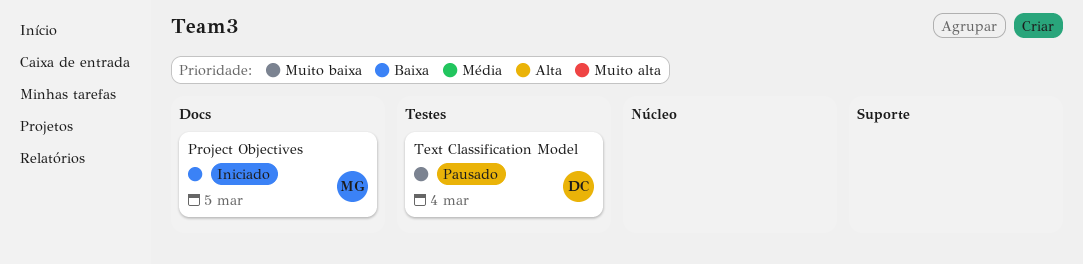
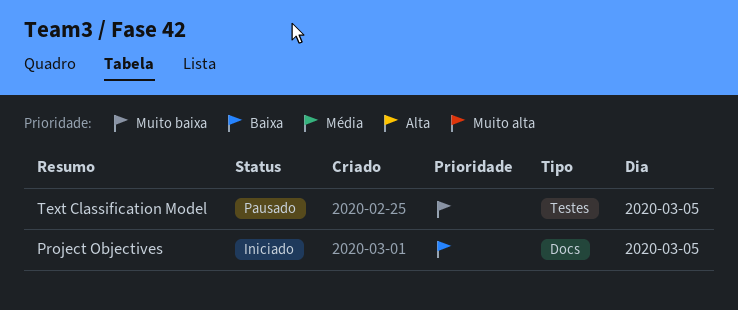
Text Classification Model, day: Mar 4 -> Mar 5

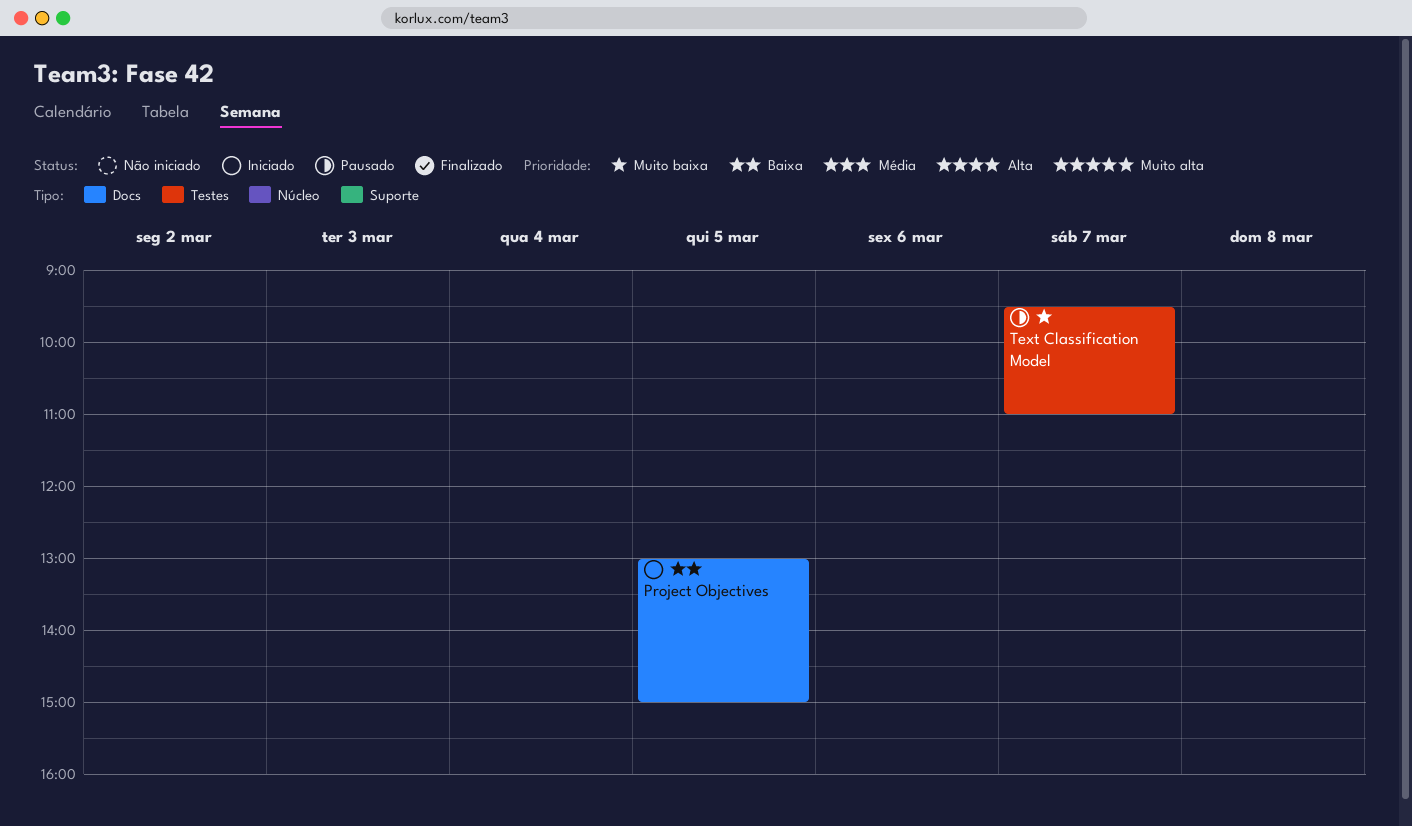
Text Classification Model, day: Mar 5 -> Mar 7

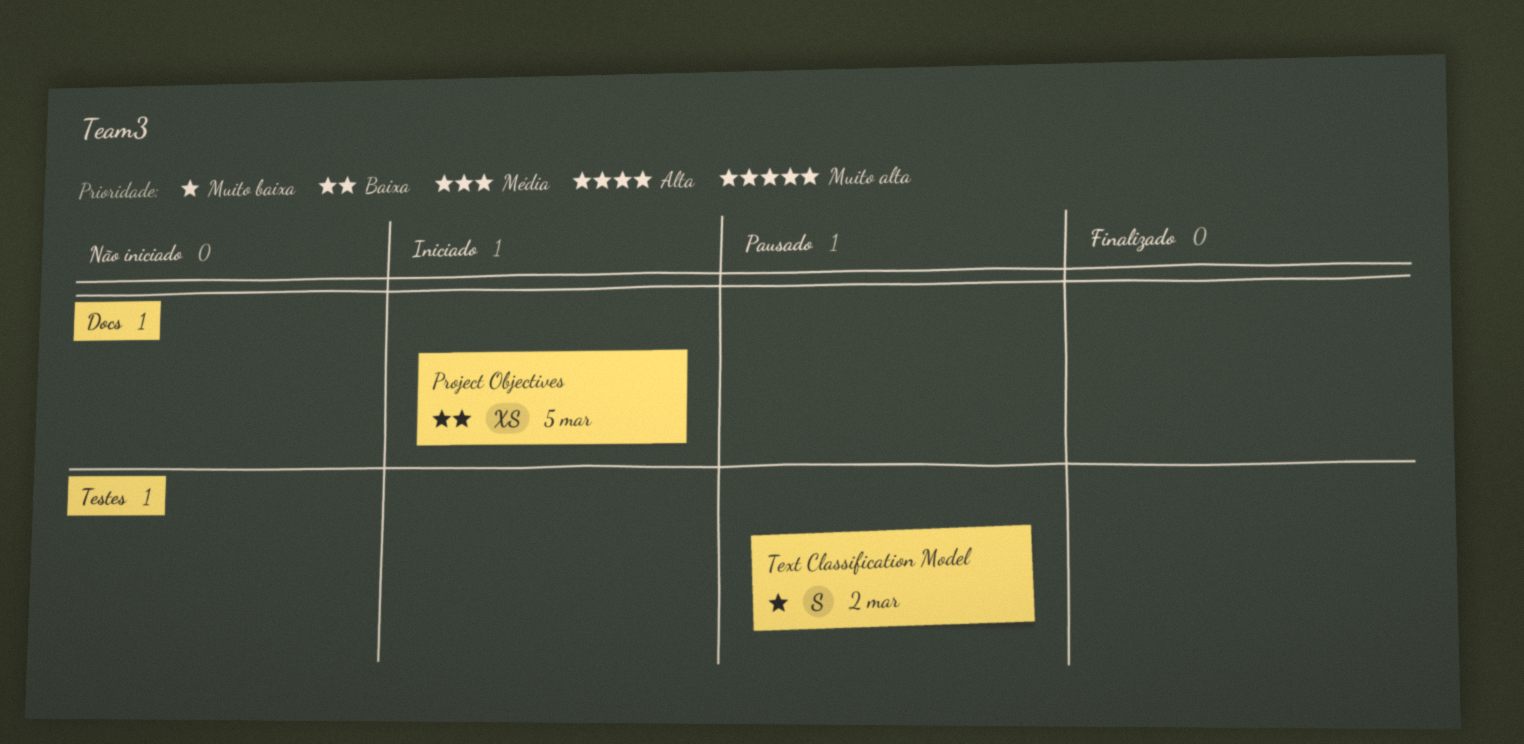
Text Classification Model, day: Mar 7 -> Mar 2

